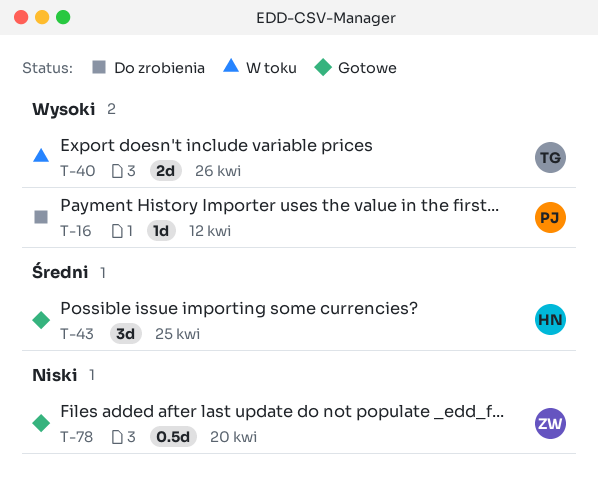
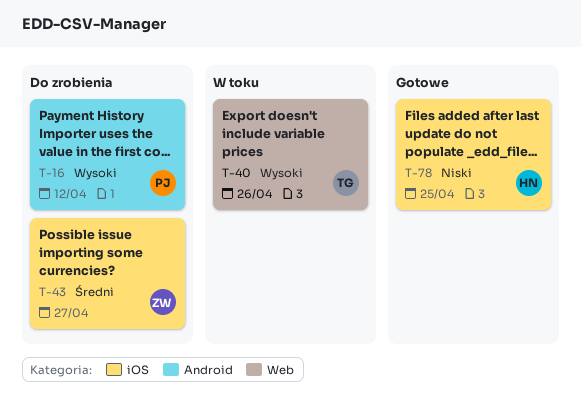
T-43, status: Gotowe -> Do zrobienia
T-43, owner: HN -> ZW
T-43, due: Apr 25 -> Apr 27
T-78, owner: ZW -> HN
T-78, due: Apr 20 -> Apr 25

